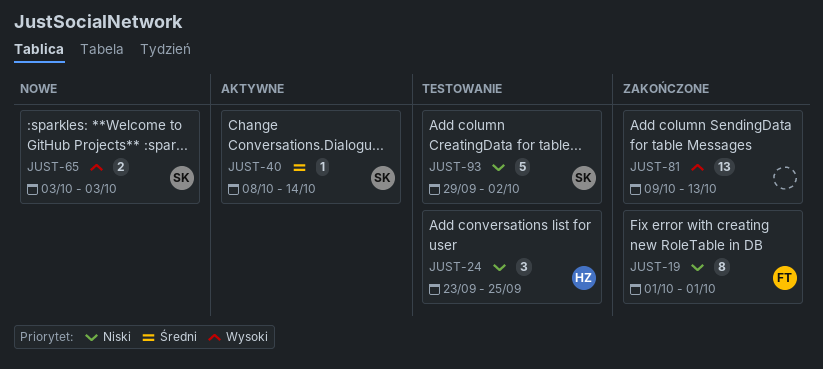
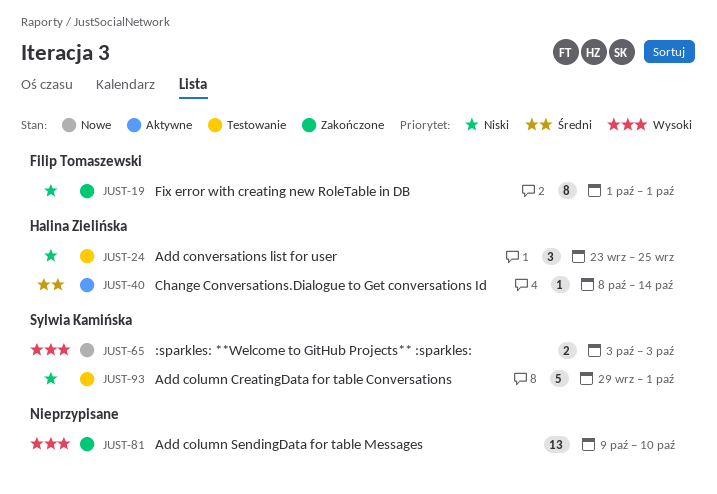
JUST-40, owner: Sylwia Kamińska -> Halina Zielińska
JUST-81, due: Oct 13 -> Oct 10
JUST-93, due: Oct 2 -> Oct 1

